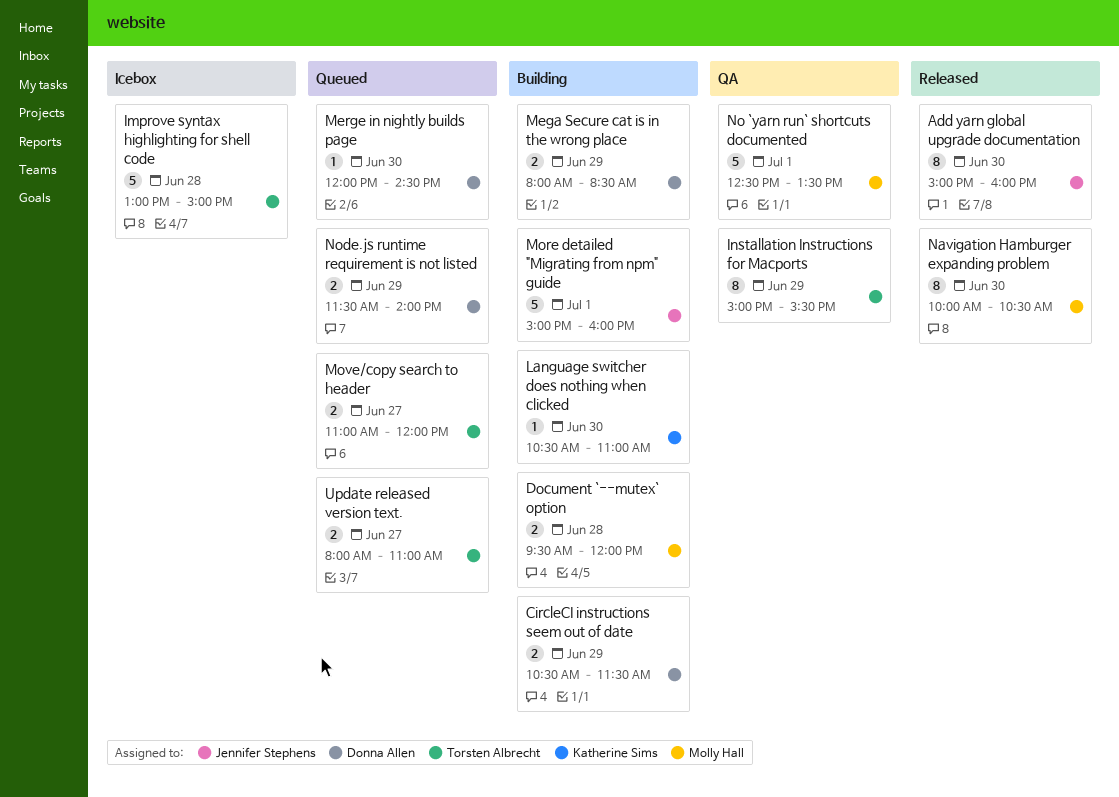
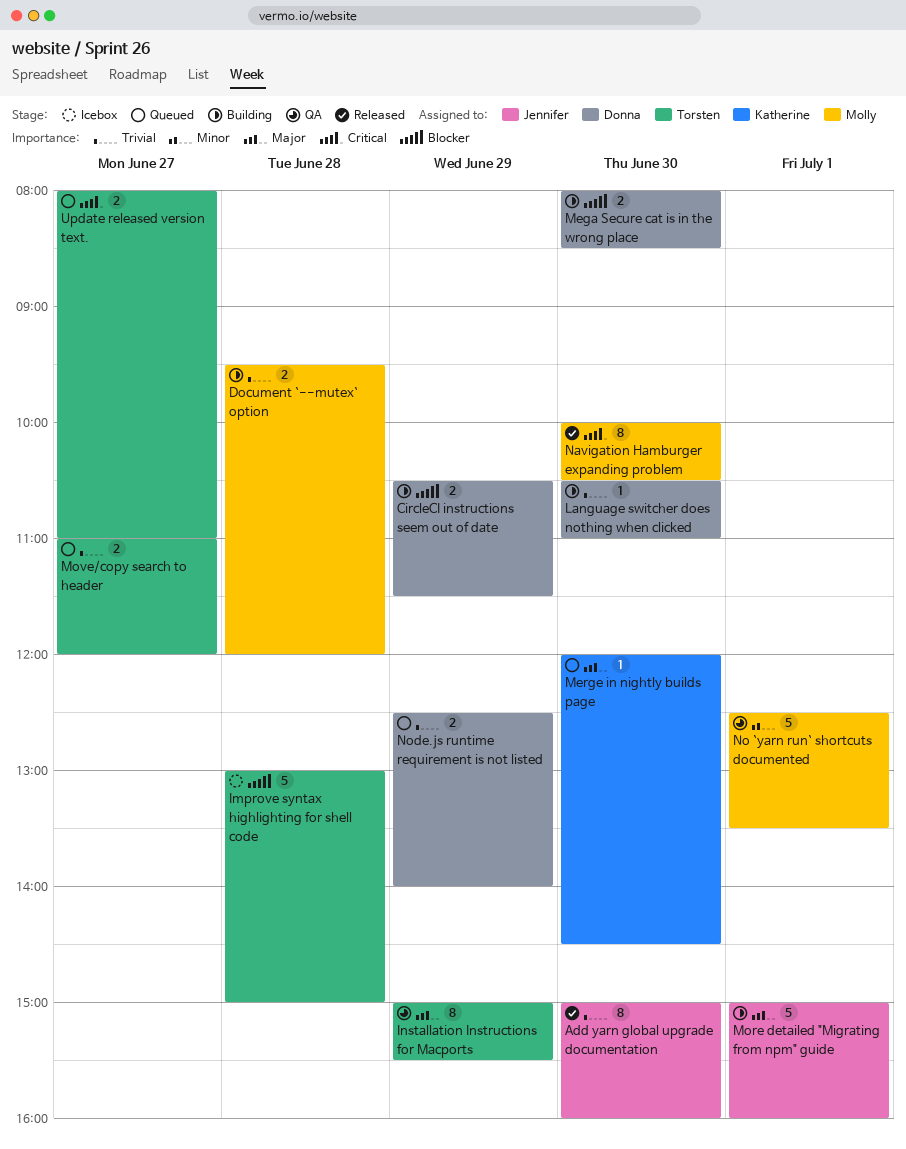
Language switcher does nothing when clicked, owner: Katherine Sims -> Donna Allen
Mega Secure cat is in the wrong place, day: Jun 29 -> Jun 30
Merge in nightly builds page, owner: Donna Allen -> Katherine Sims
Node.js runtime requirement is not listed, begins: 11:30 -> 12:30

